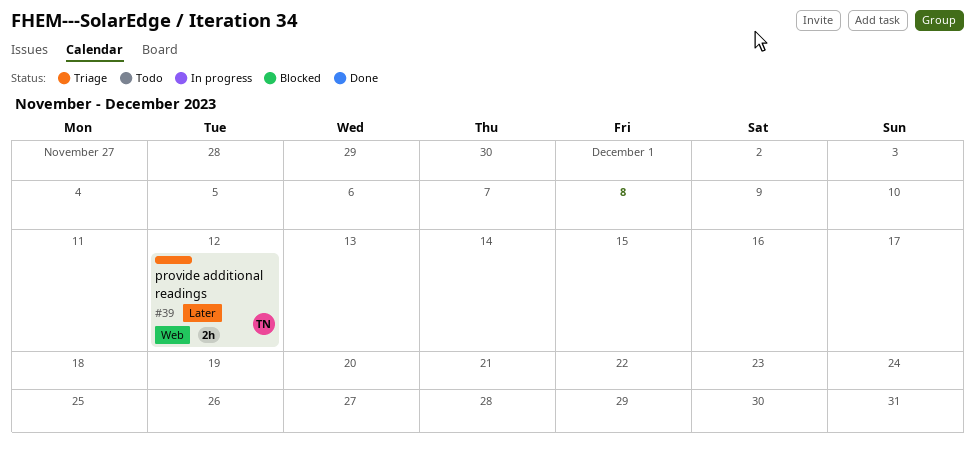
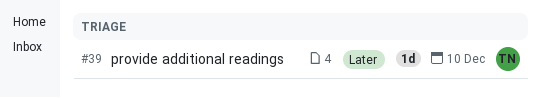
#39, estimate: 2h -> 1d
#39, due: Dec 12 -> Dec 10

